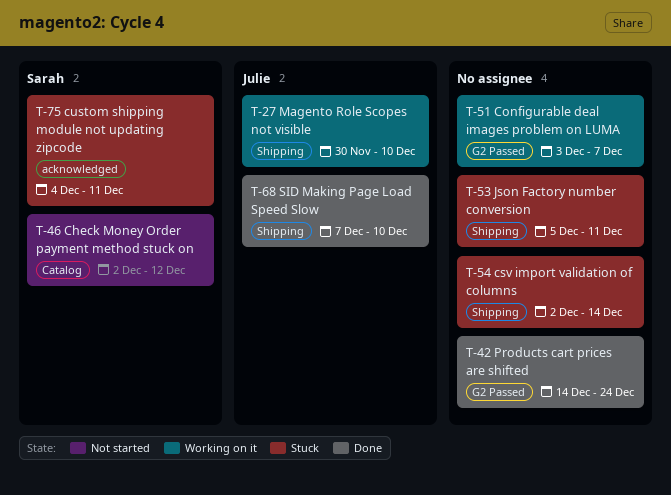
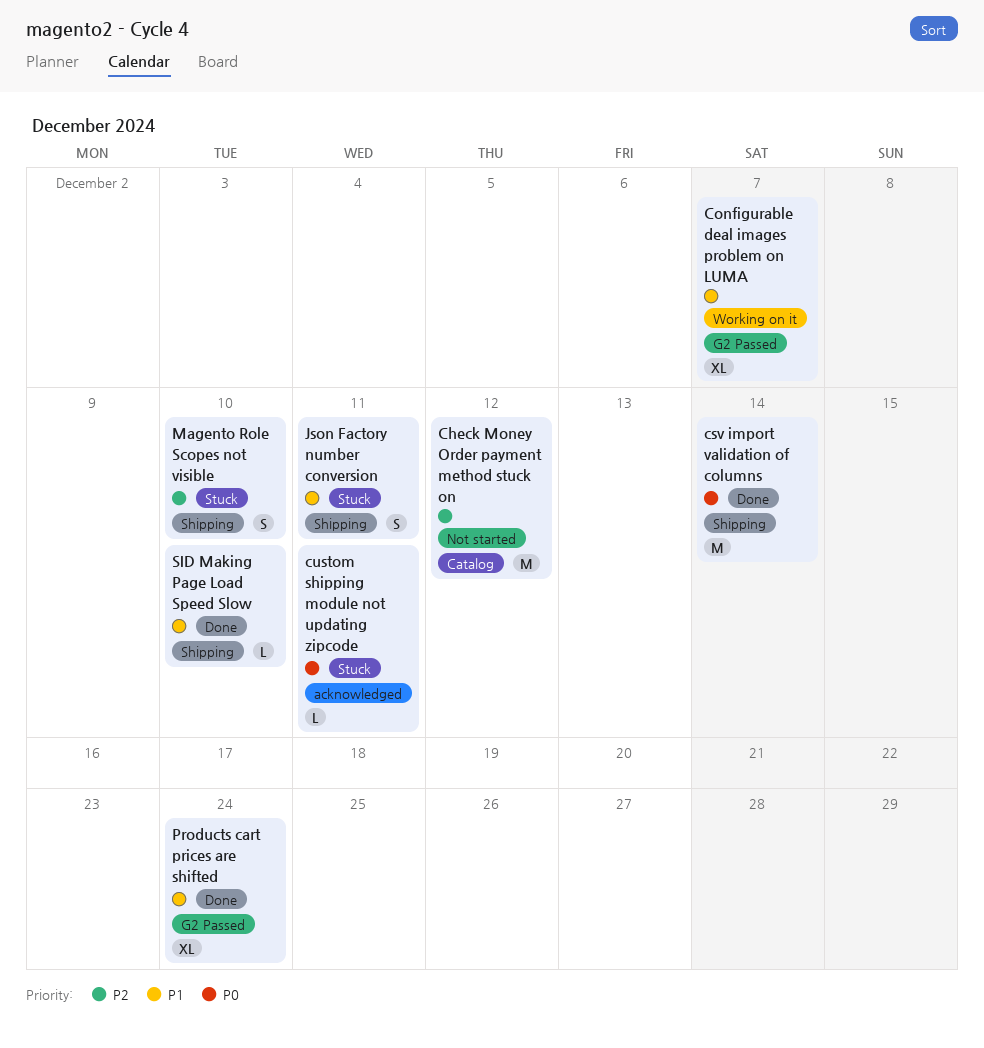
csv import validation of columns, status: Stuck -> Done
Magento Role Scopes not visible, status: Working on it -> Stuck

